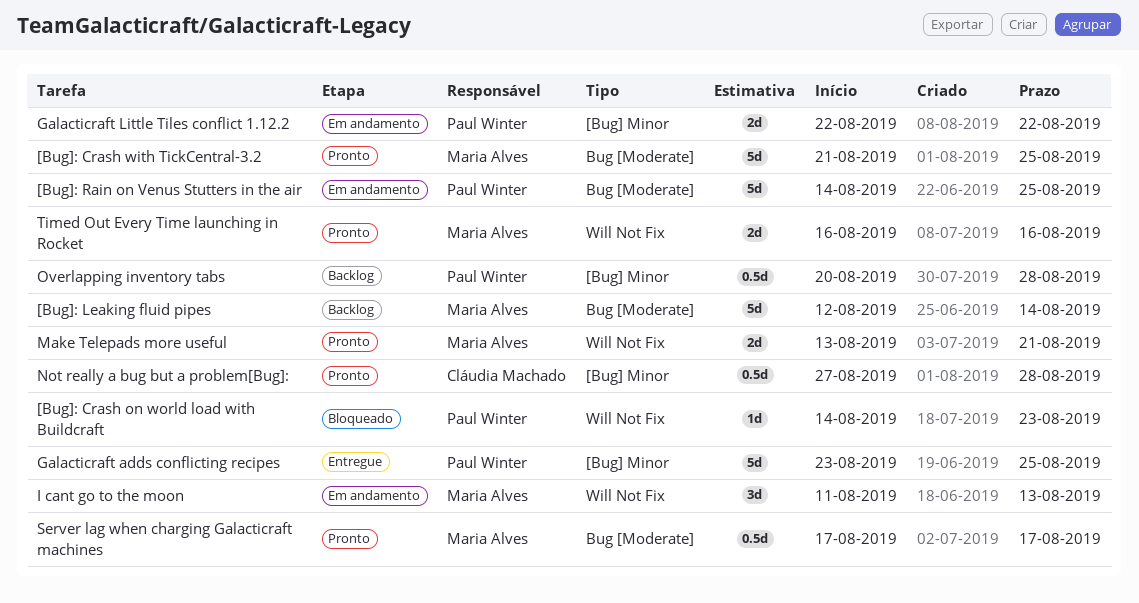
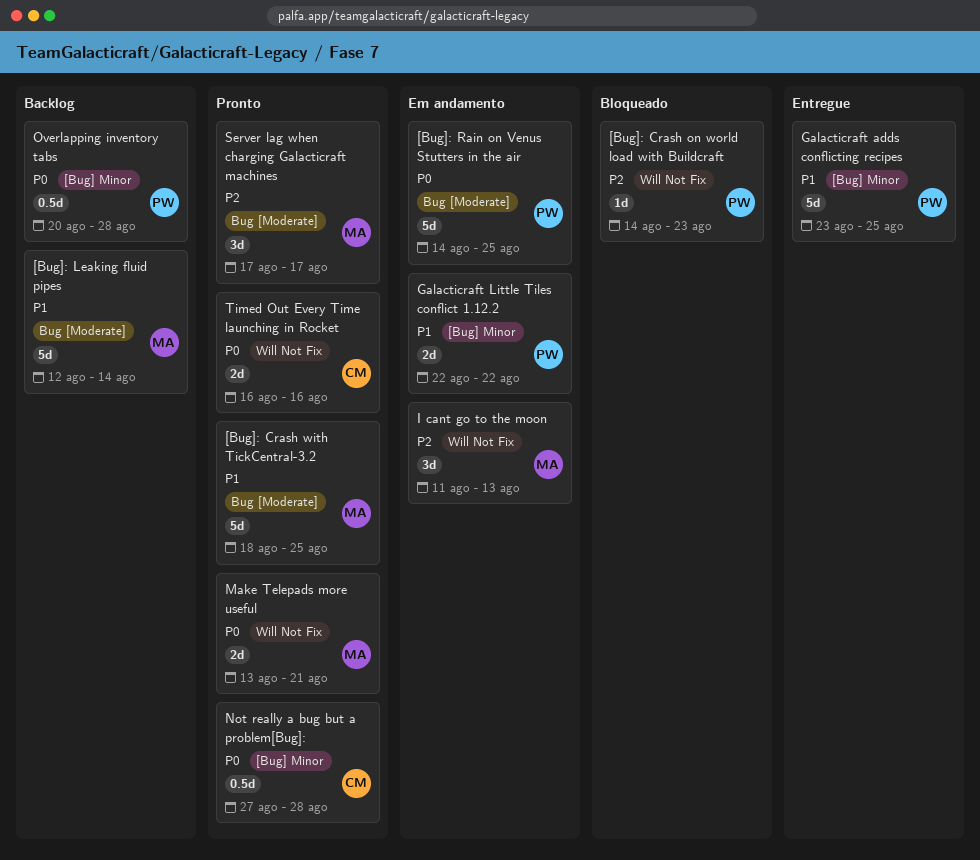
[Bug]: Crash with TickCentral-3.2, start: Aug 21 -> Aug 18
Server lag when charging Galacticraft machines, estimate: 0.5d -> 3d
Timed Out Every Time launching in Rocket, owner: Maria Alves -> Cláudia Machado

